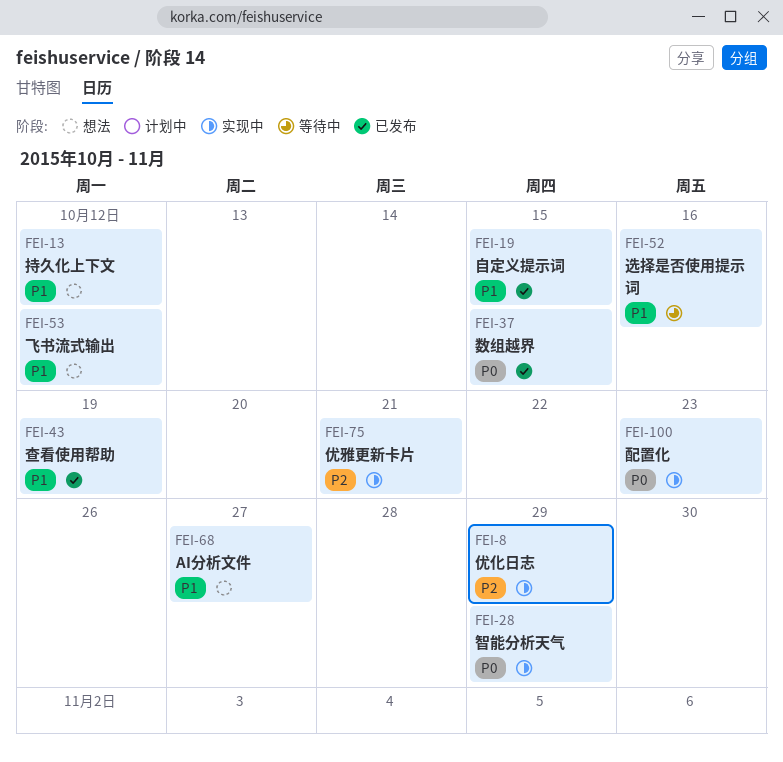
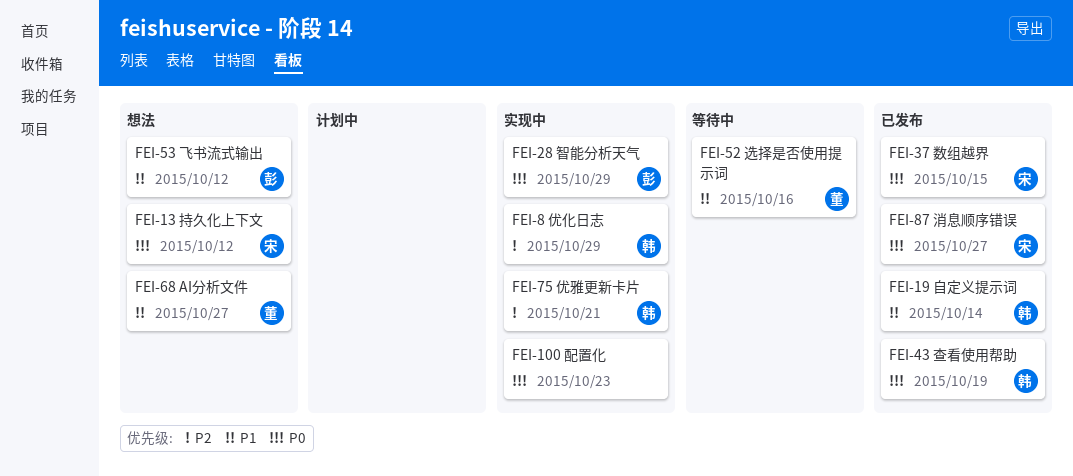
FEI-13, priority: P1 -> P0
FEI-19, due: Oct 15 -> Oct 14
FEI-43, priority: P1 -> P0
FEI-87: none -> present

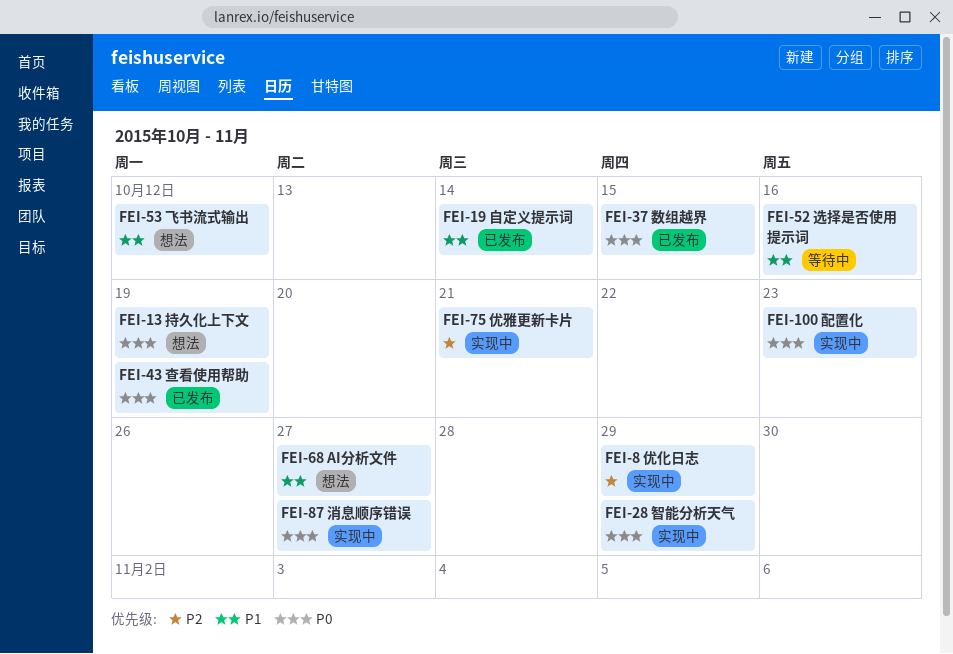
FEI-13, due: Oct 12 -> Oct 19
FEI-87, status: 已发布 -> 实现中

